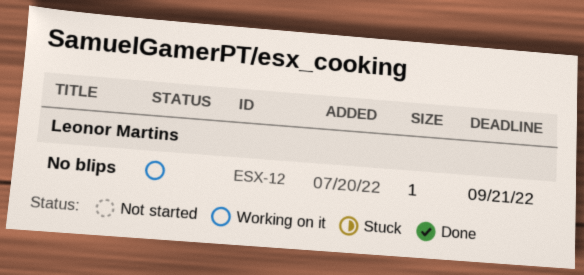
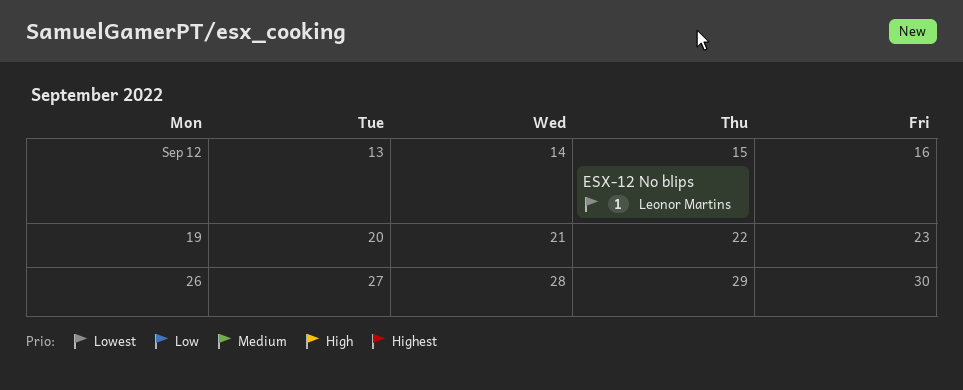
ESX-12, due: Sep 21 -> Sep 15

